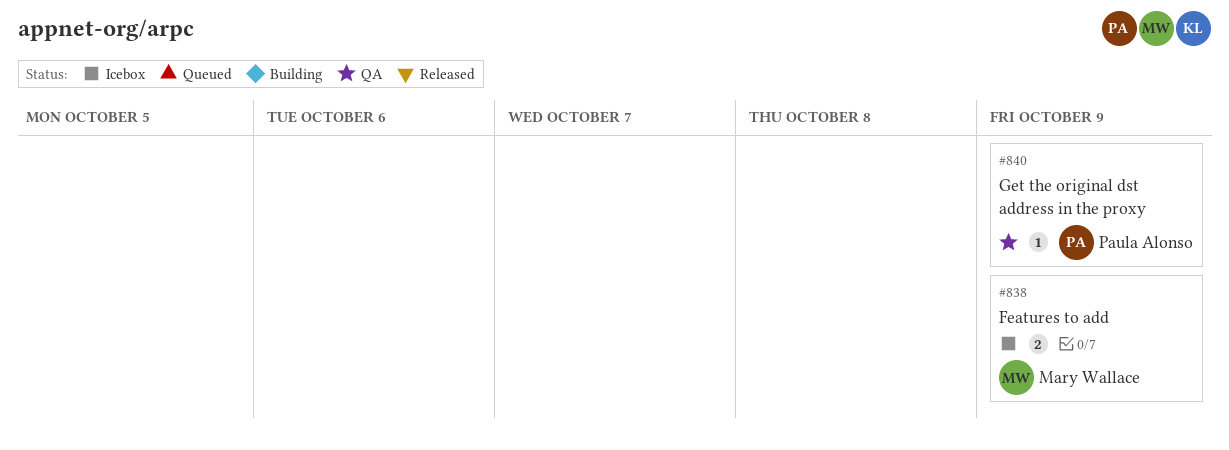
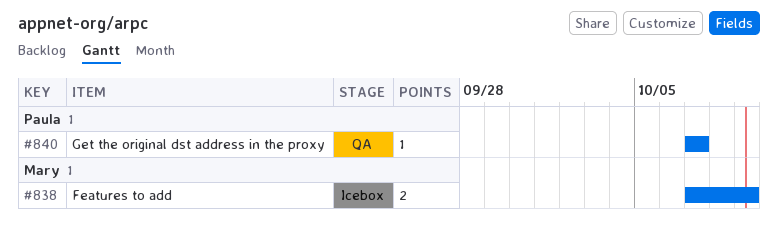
#840, due: Oct 9 -> Oct 7

